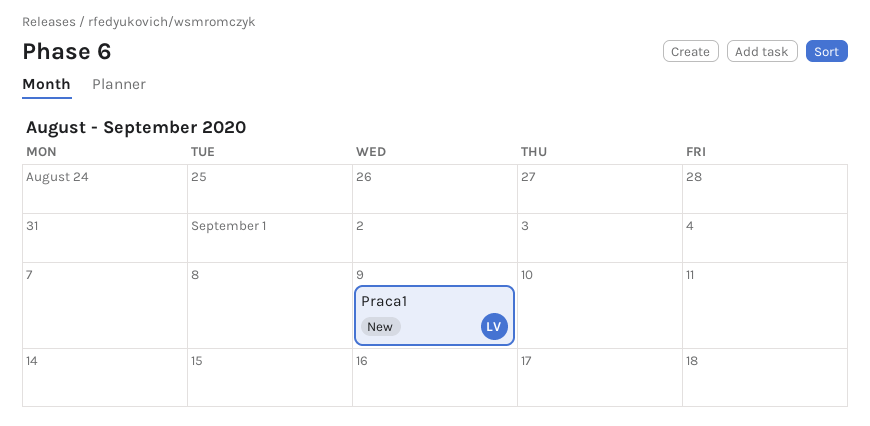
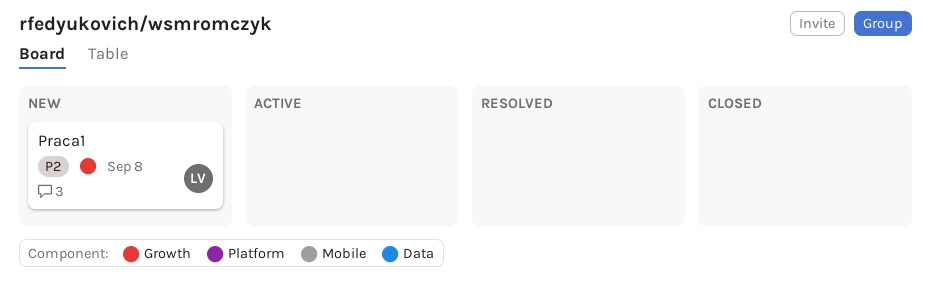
Praca1, due: Sep 9 -> Sep 8

